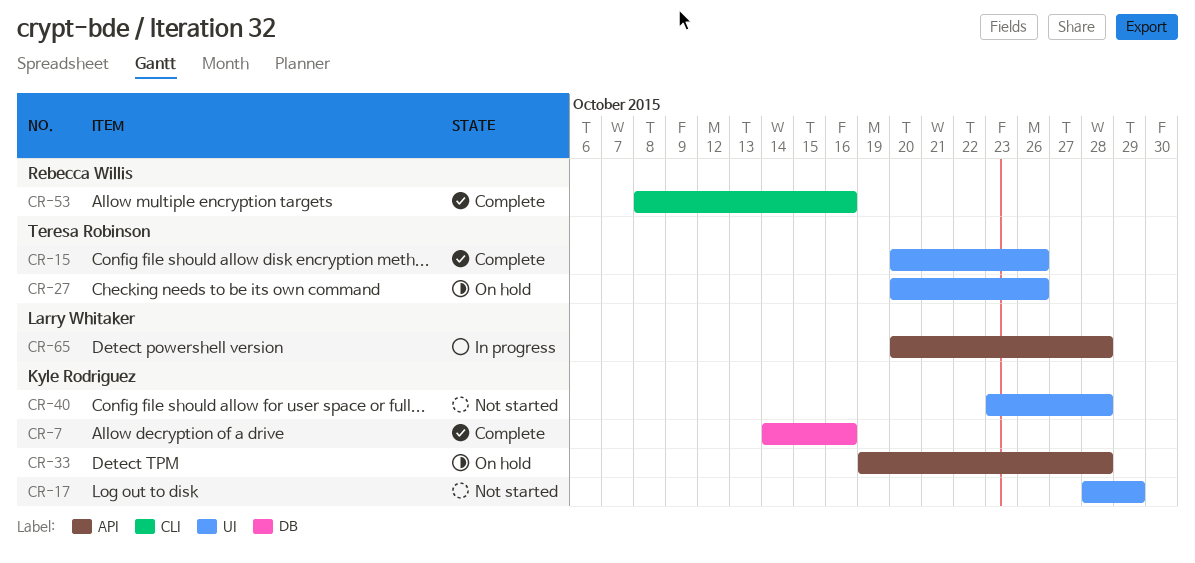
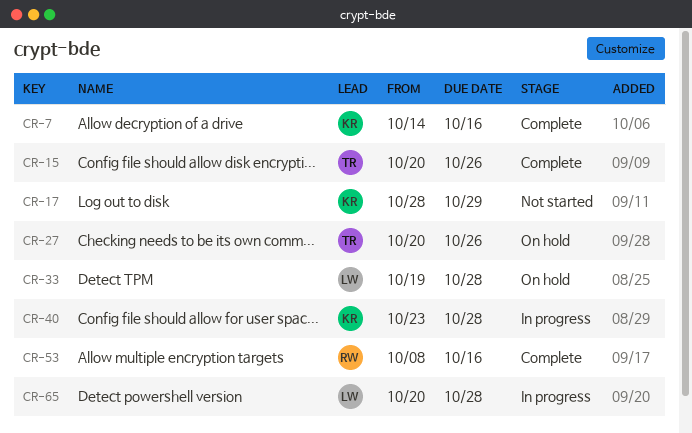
CR-33, owner: Kyle Rodriguez -> Larry Whitaker
CR-40, status: Not started -> In progress

